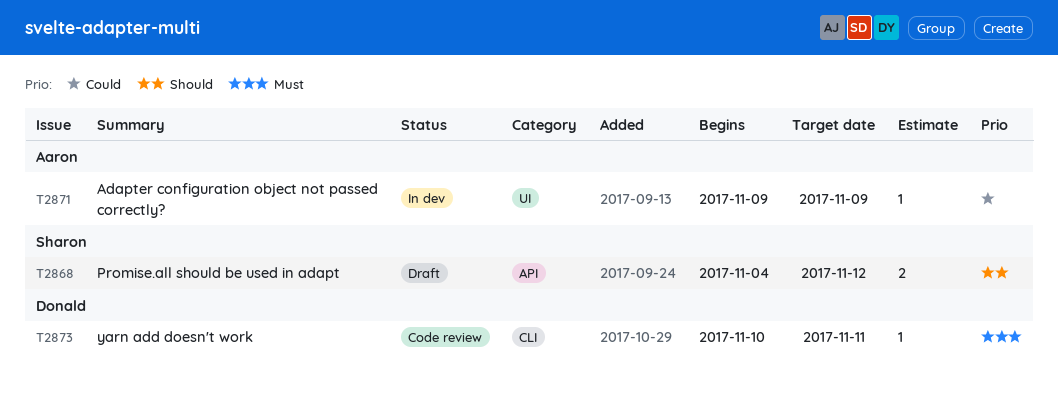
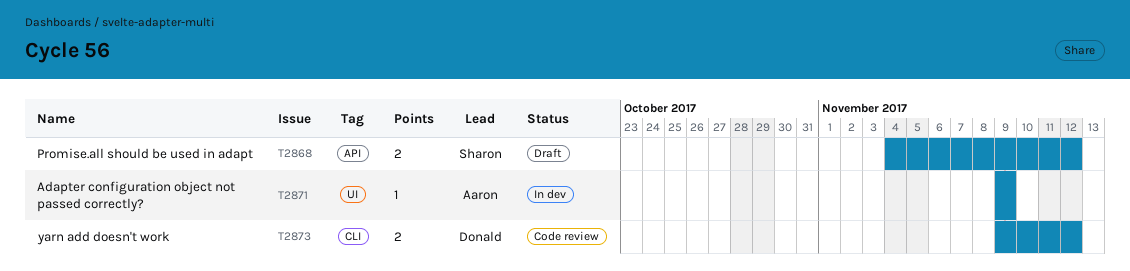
T2873, estimate: 1 -> 2
T2873, start: Nov 10 -> Nov 9
T2873, due: Nov 11 -> Nov 12

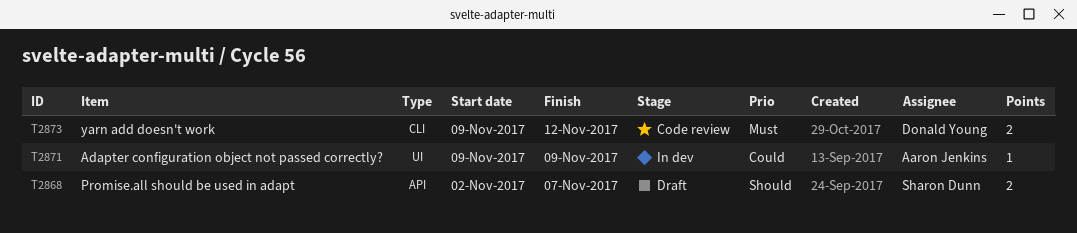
T2868, start: Nov 4 -> Nov 2
T2868, due: Nov 12 -> Nov 7

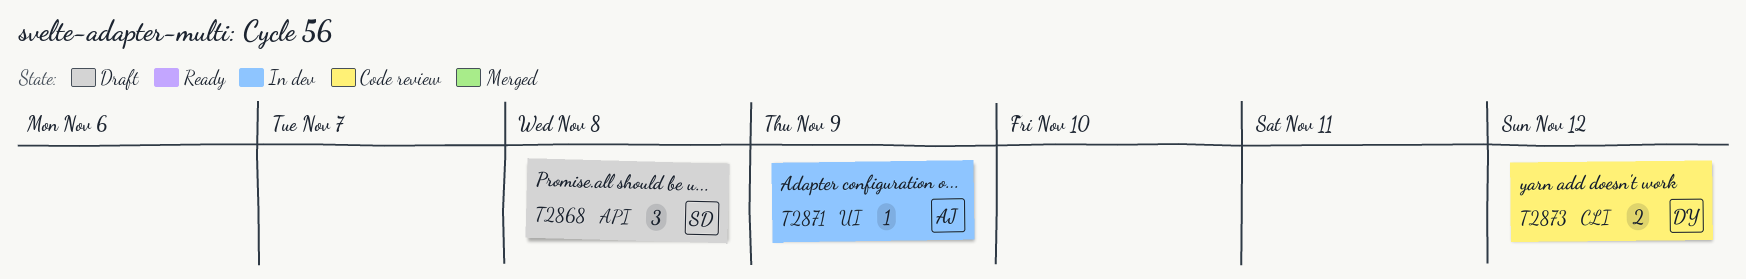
T2868, estimate: 2 -> 3
T2868, due: Nov 7 -> Nov 8

